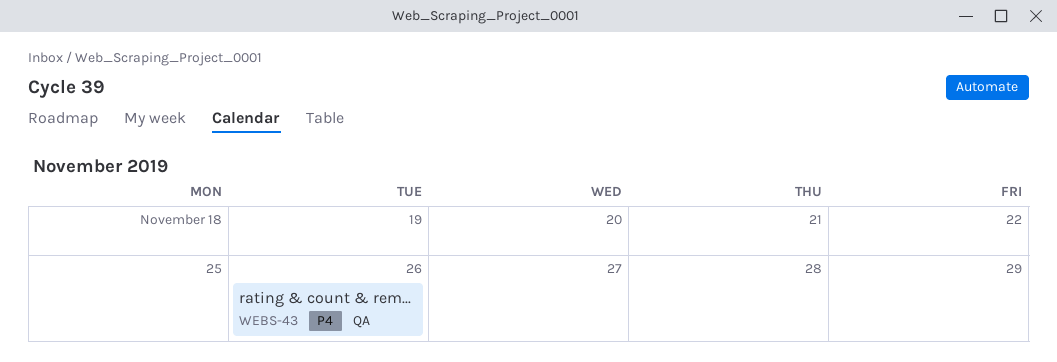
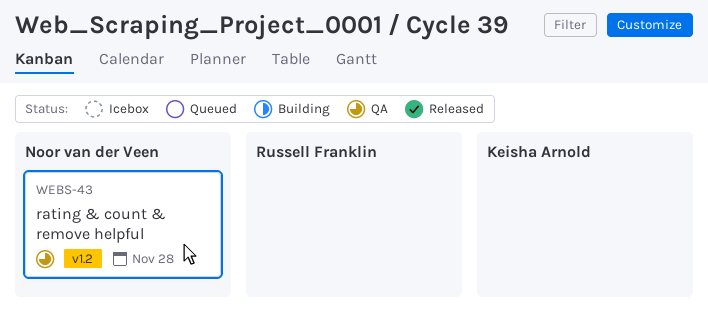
WEBS-43, due: Nov 26 -> Nov 28

